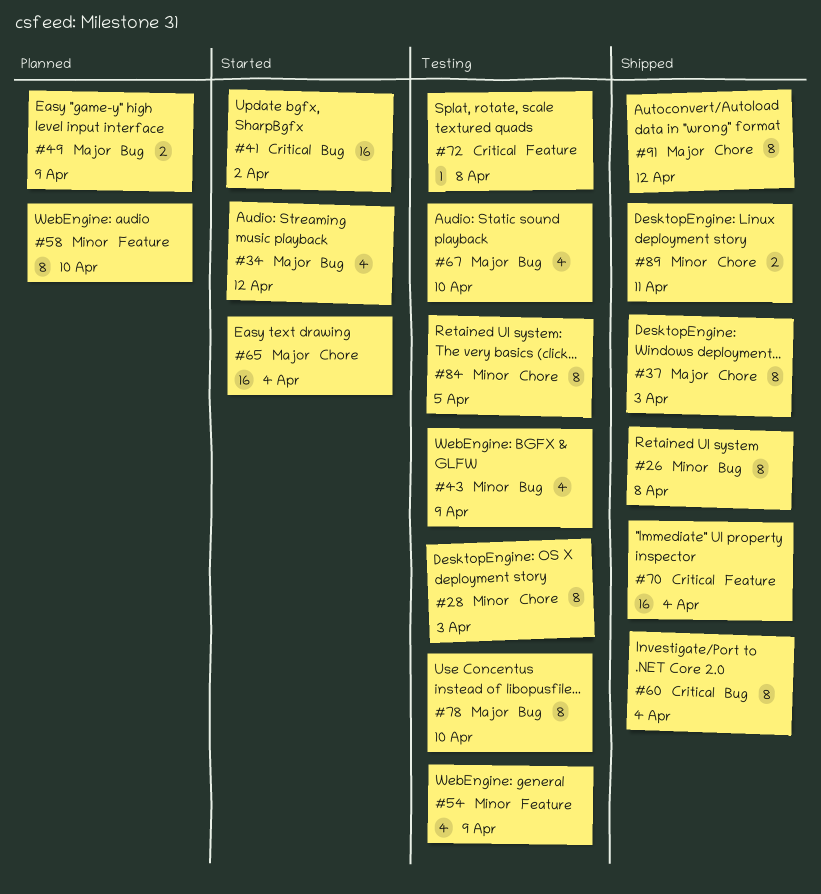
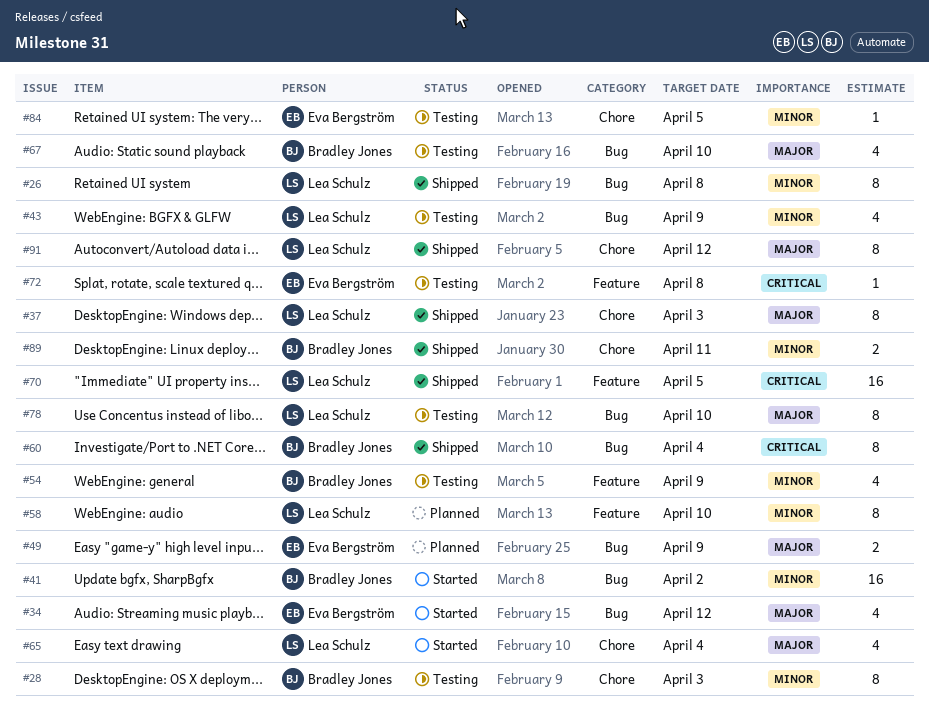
#41, priority: Critical -> Minor
#65, estimate: 16 -> 4
#70, due: Apr 4 -> Apr 5
#84, estimate: 8 -> 1

